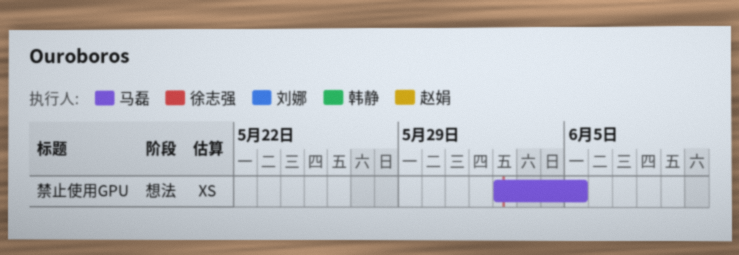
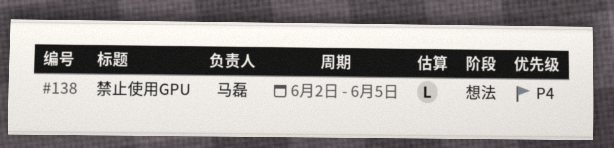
禁止使用GPU, estimate: XS -> L

